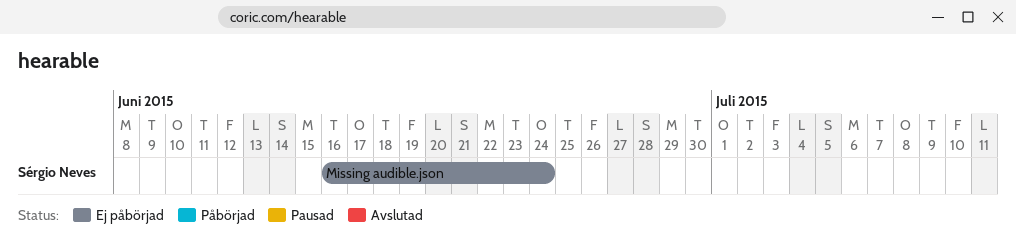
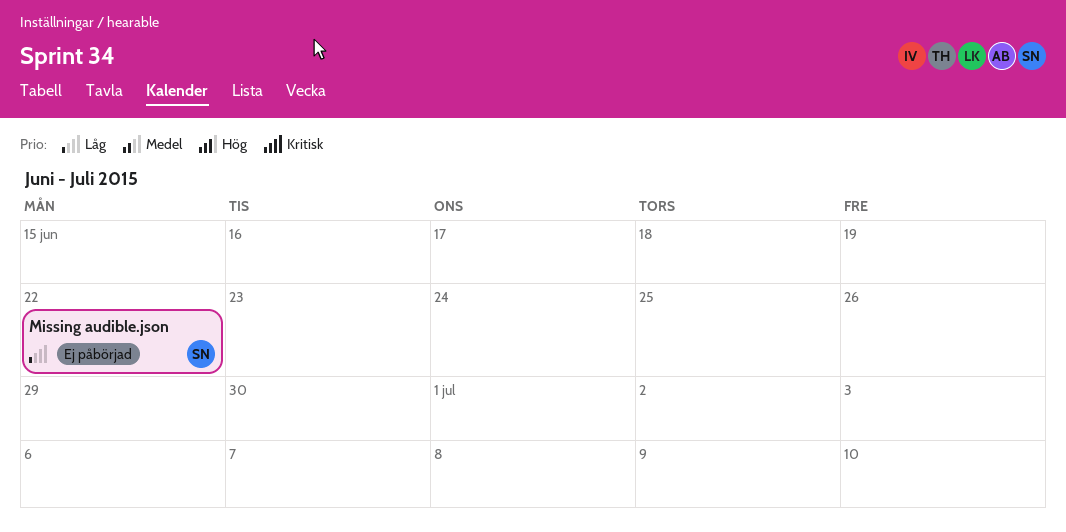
Missing audible.json, due: Jun 24 -> Jun 22

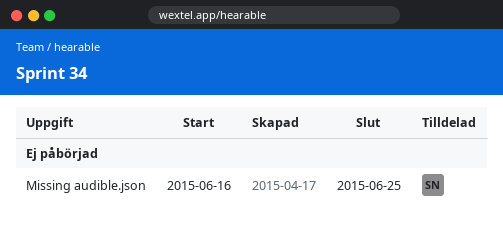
Missing audible.json, due: Jun 22 -> Jun 25

